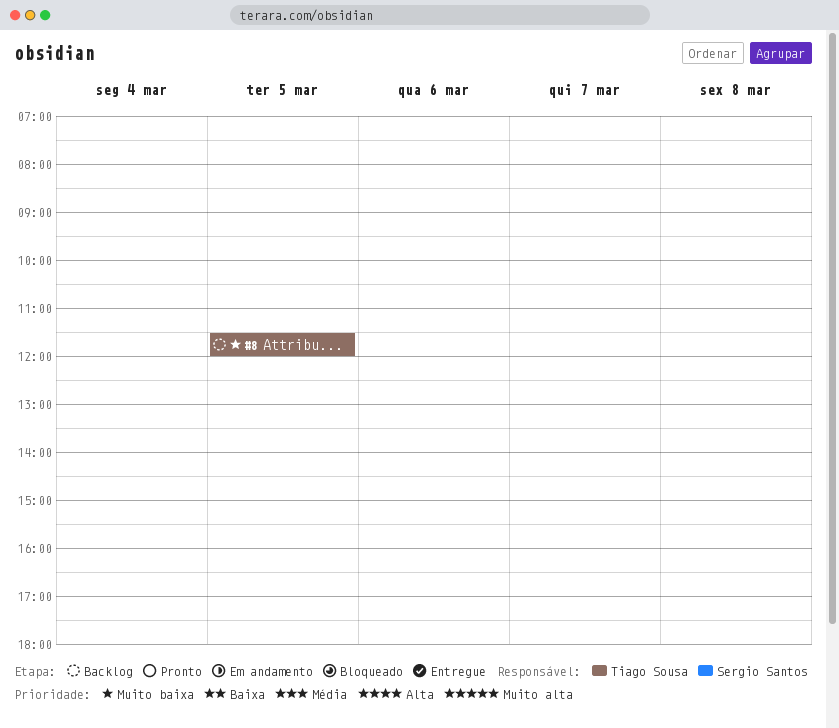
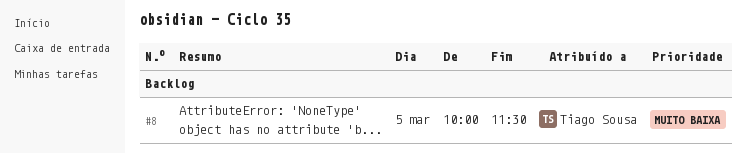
#8, begins: 11:30 -> 10:00
#8, ends: 12:00 -> 11:30

